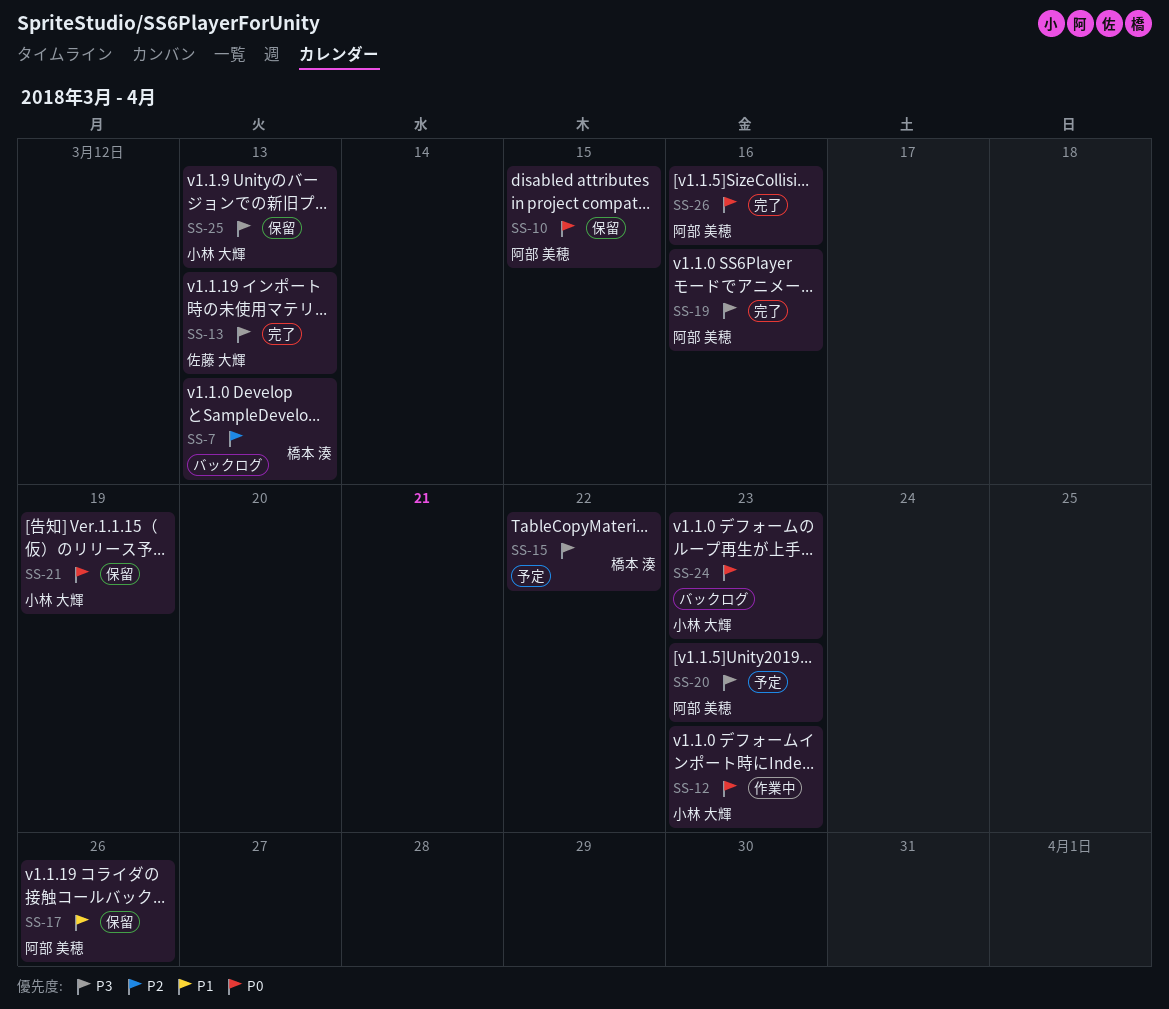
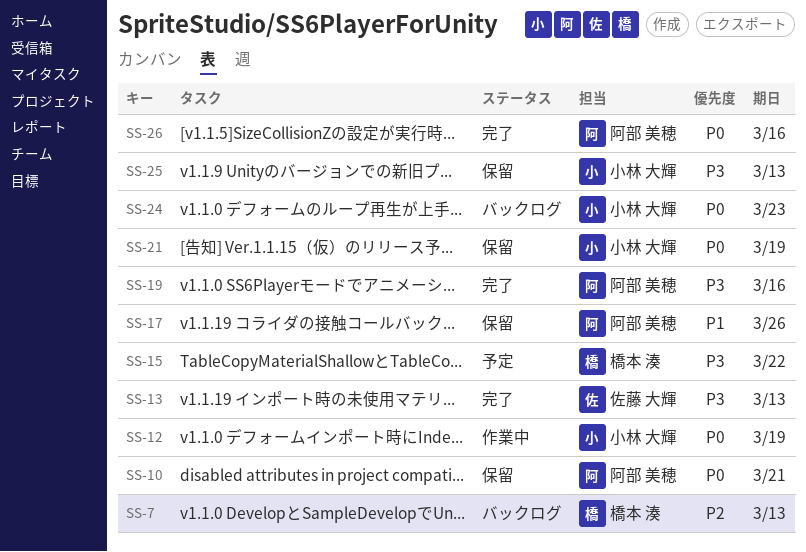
SS-10, due: Mar 15 -> Mar 21
SS-12, due: Mar 23 -> Mar 19
SS-20: present -> none

